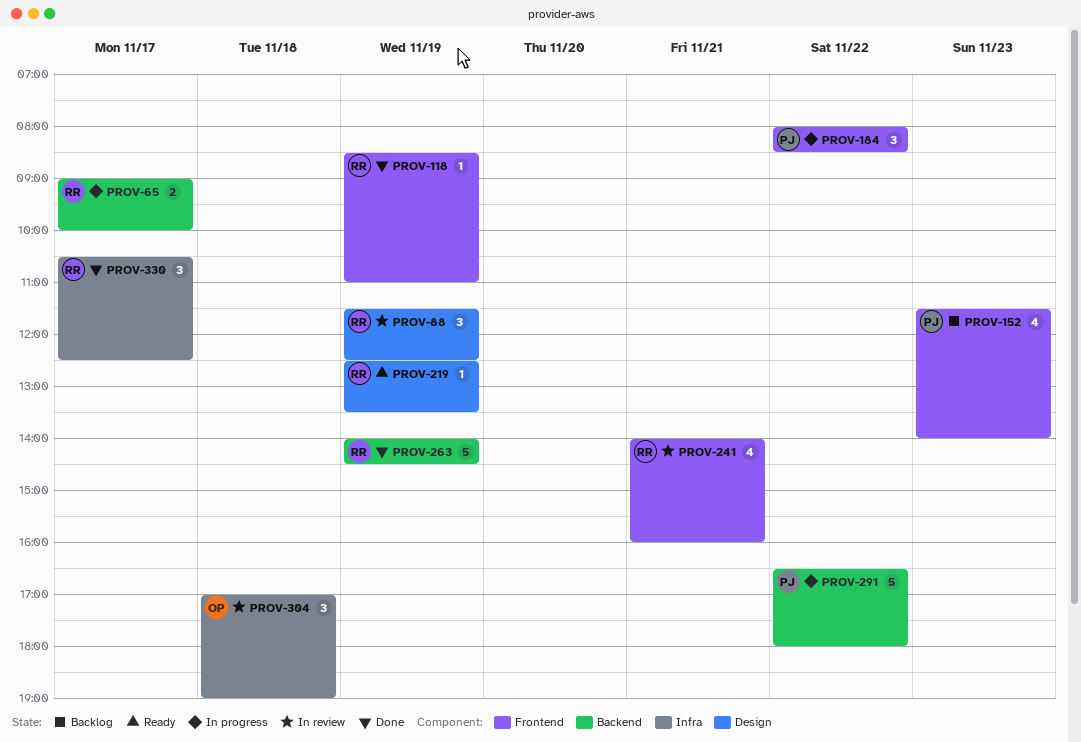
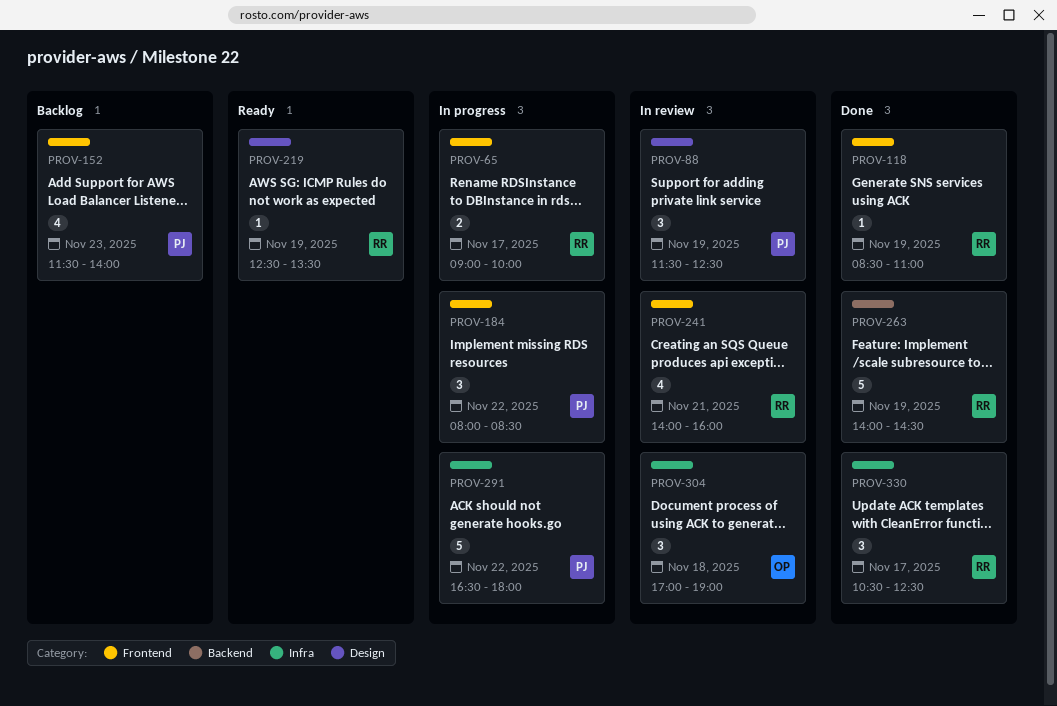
PROV-65, label: Backend -> Frontend
PROV-88, owner: RR -> PJ
PROV-291, label: Backend -> Infra

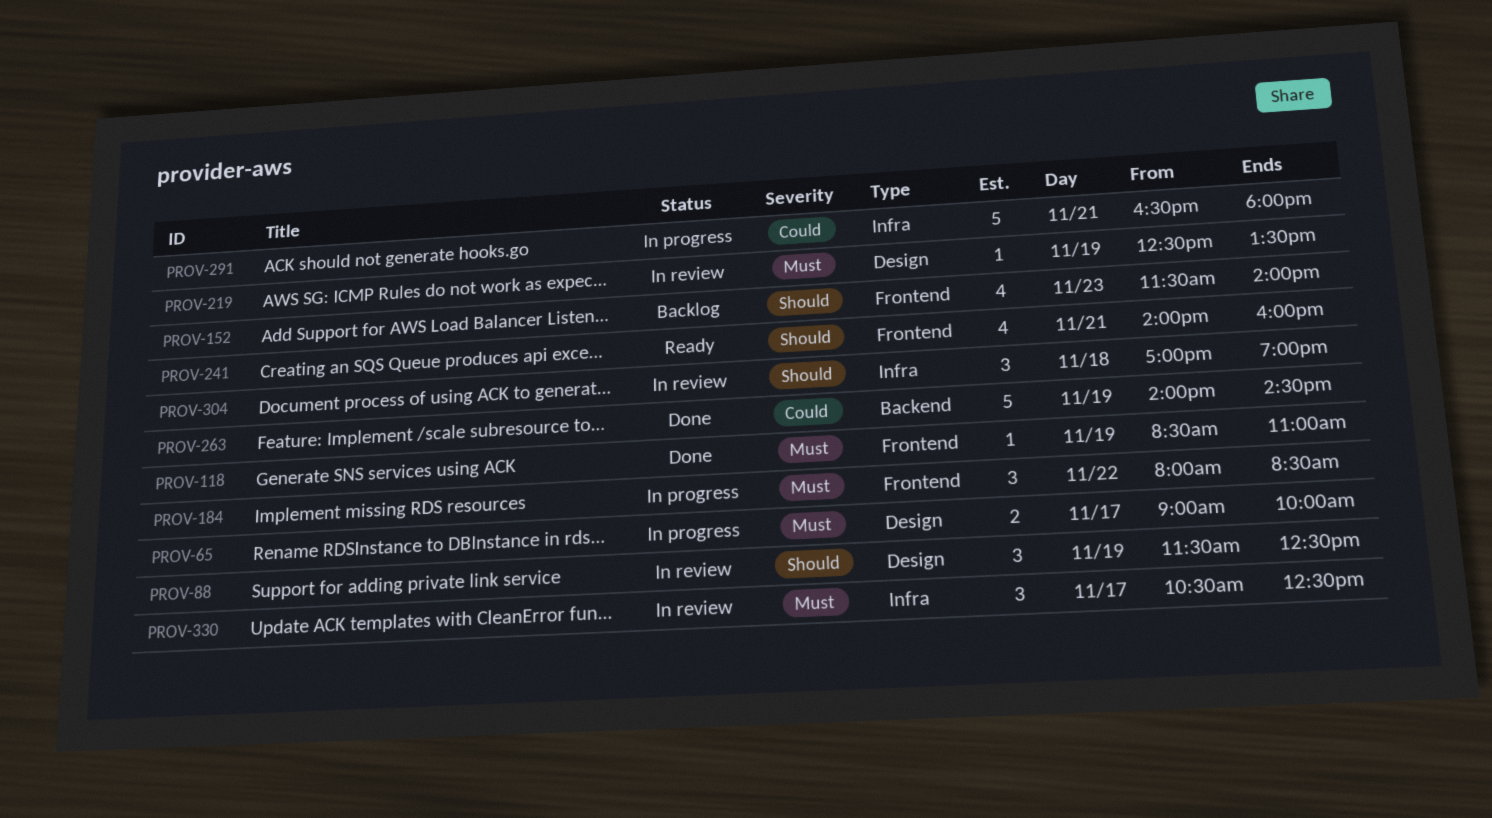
PROV-65, label: Frontend -> Design
PROV-219, status: Ready -> In review
PROV-241, status: In review -> Ready
PROV-291, day: Nov 22 -> Nov 21
PROV-330, status: Done -> In review

